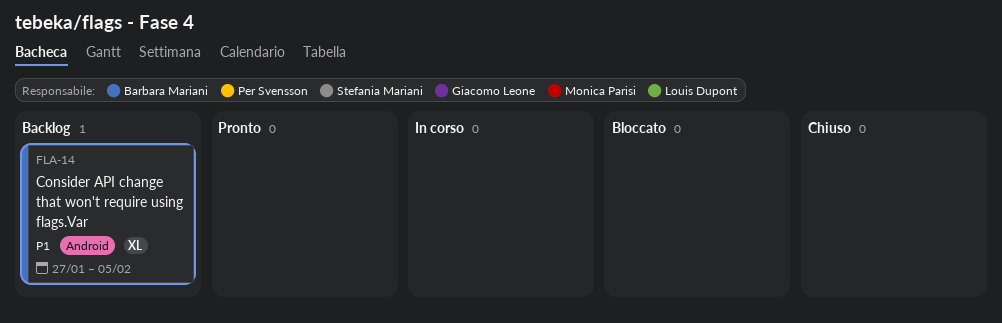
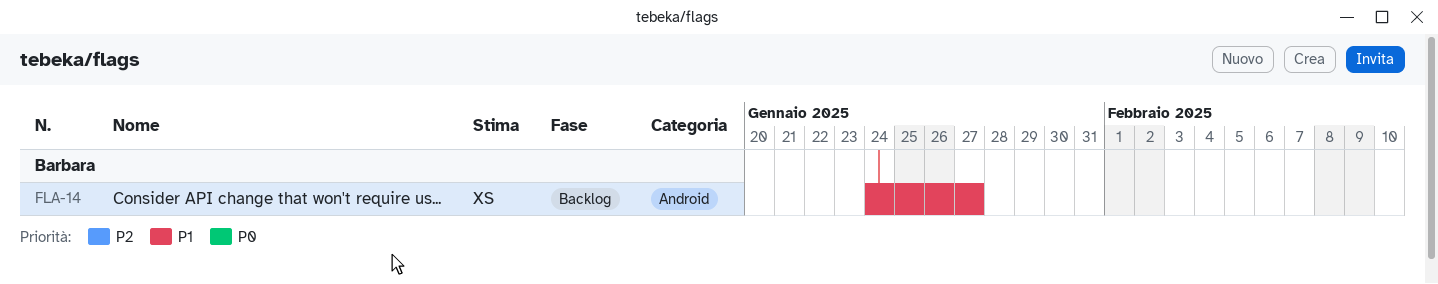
FLA-14, estimate: XL -> XS
FLA-14, start: Jan 27 -> Jan 24
FLA-14, due: Feb 5 -> Jan 27

